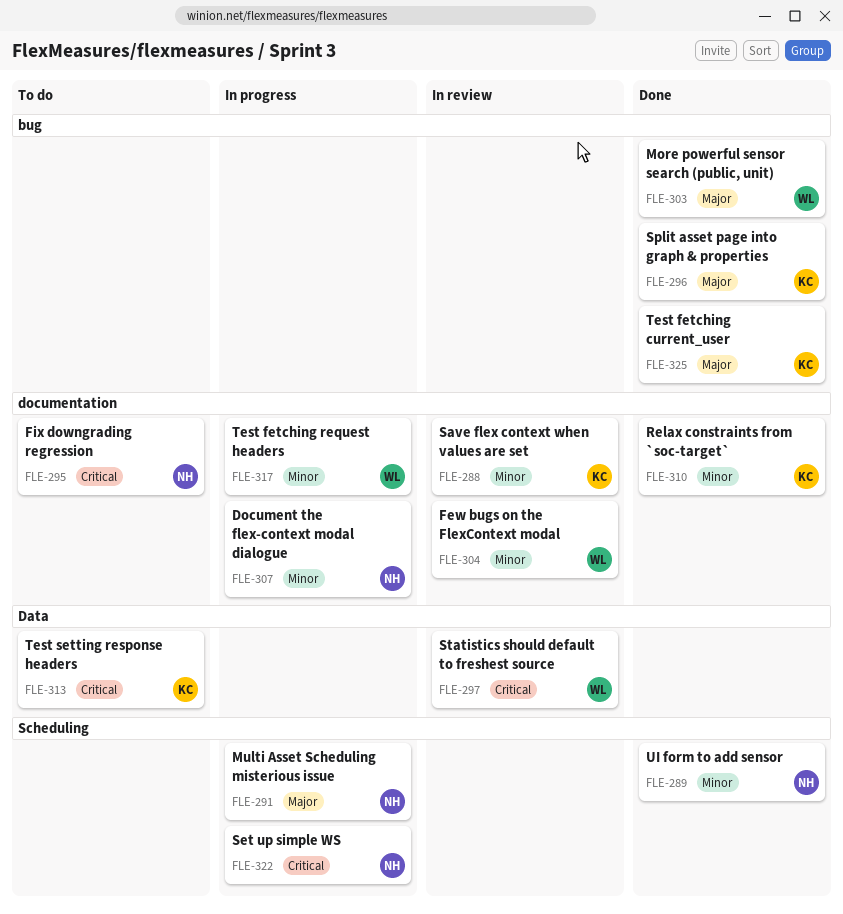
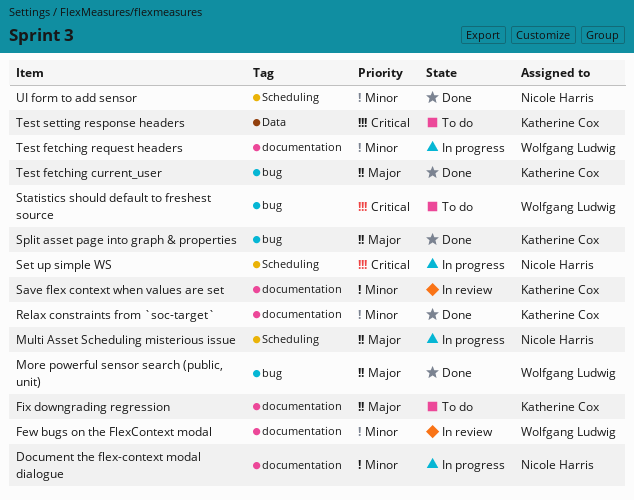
Fix downgrading regression, owner: Nicole Harris -> Katherine Cox
Fix downgrading regression, priority: Critical -> Major
Statistics should default to freshest source, status: In review -> To do
Statistics should default to freshest source, label: Data -> bug

